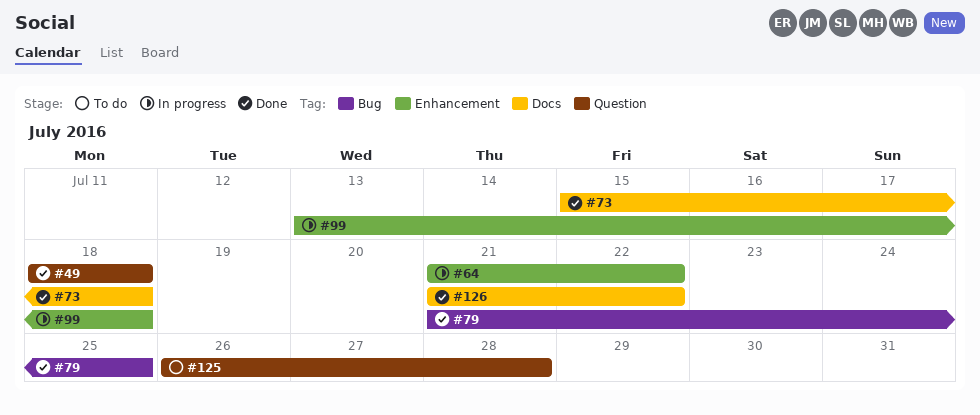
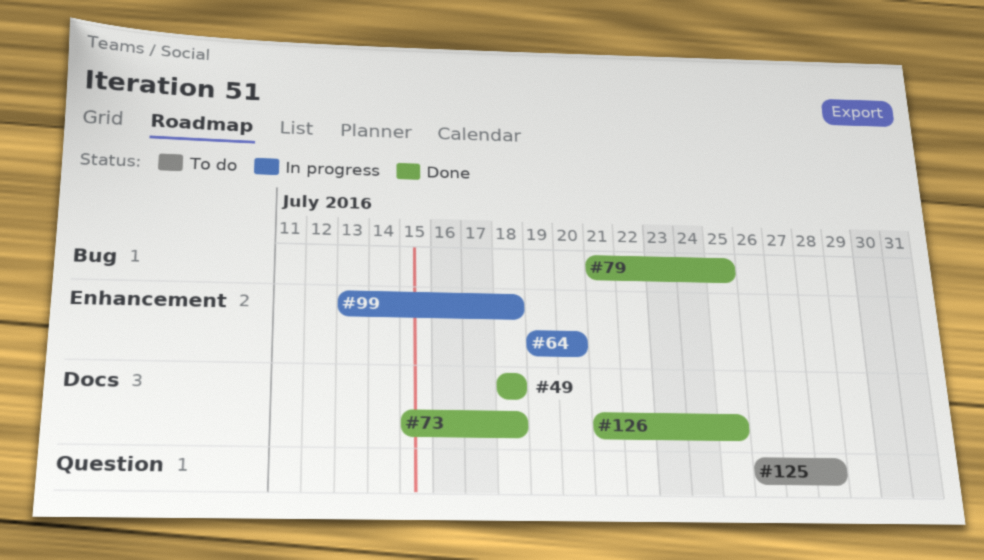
#49, label: Question -> Docs
#64, start: Jul 21 -> Jul 19
#64, due: Jul 22 -> Jul 20
#126, due: Jul 22 -> Jul 25

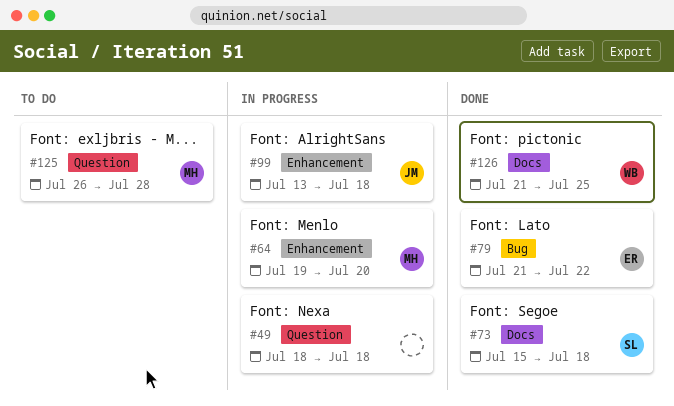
#49, status: Done -> In progress
#49, label: Docs -> Question
#79, due: Jul 25 -> Jul 22

